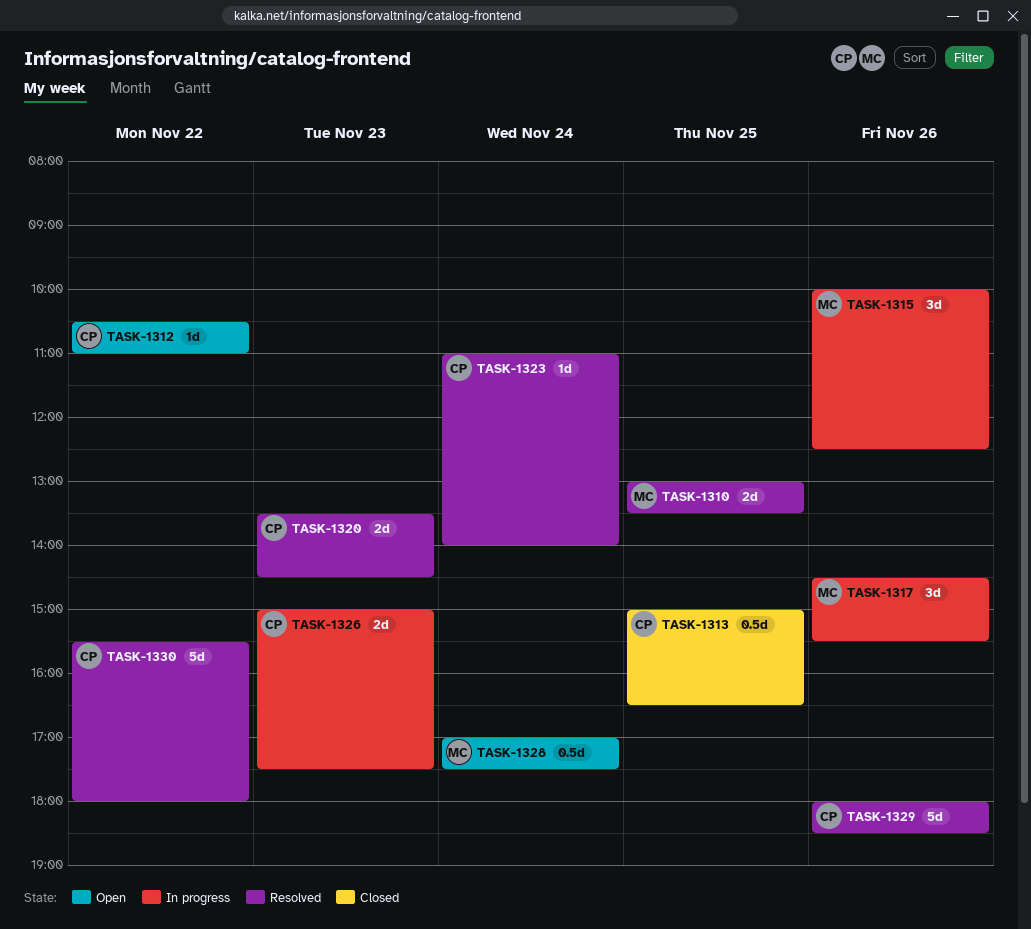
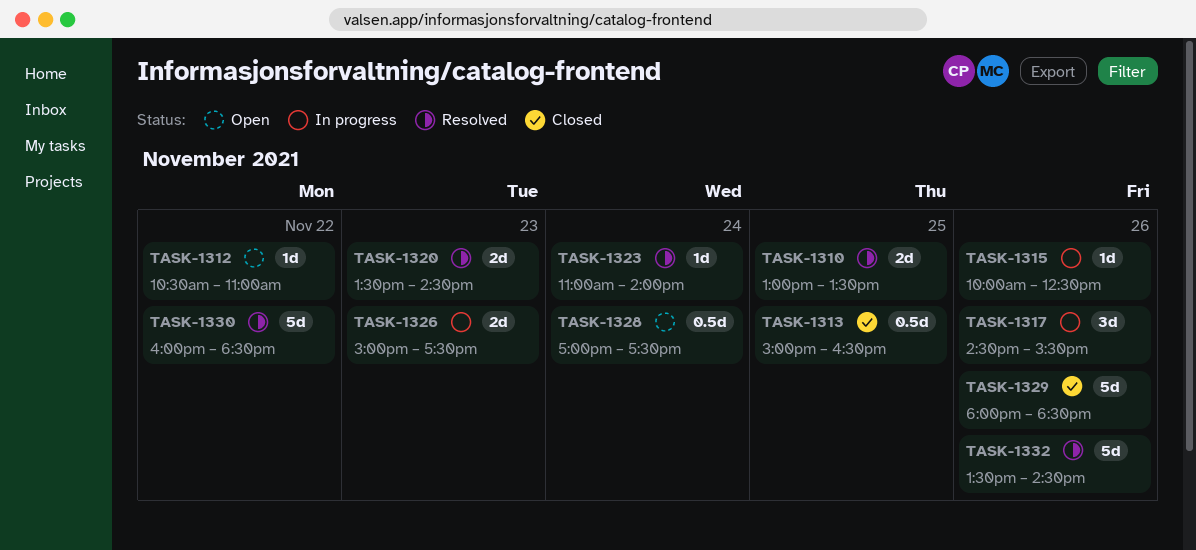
TASK-1315, estimate: 3d -> 1d
TASK-1329, status: Resolved -> Closed
TASK-1330, begins: 15:30 -> 16:00
TASK-1330, ends: 18:00 -> 18:30
TASK-1332: none -> present

